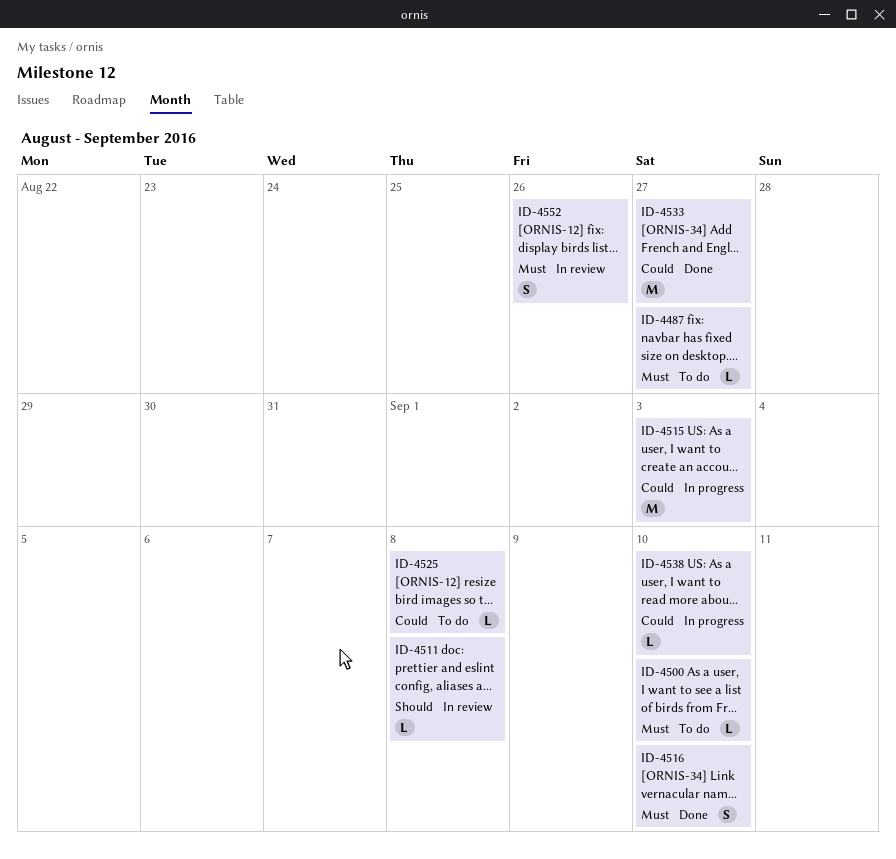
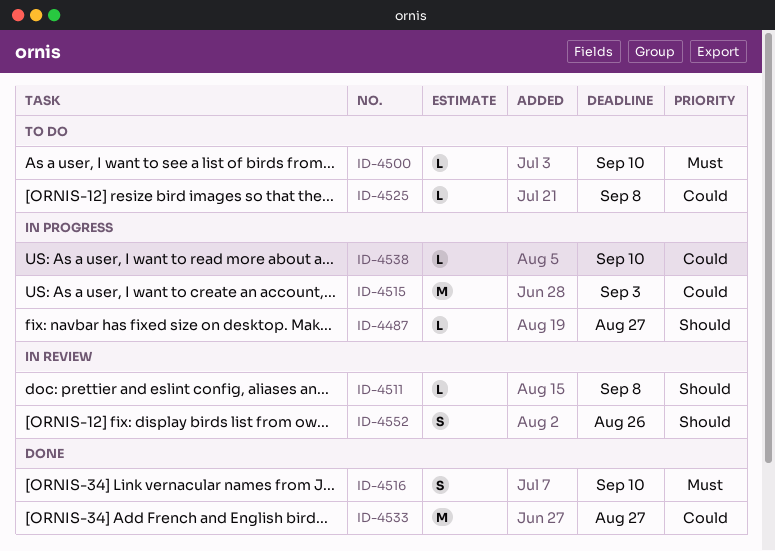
ID-4487, status: To do -> In progress
ID-4487, priority: Must -> Should
ID-4552, priority: Must -> Should

